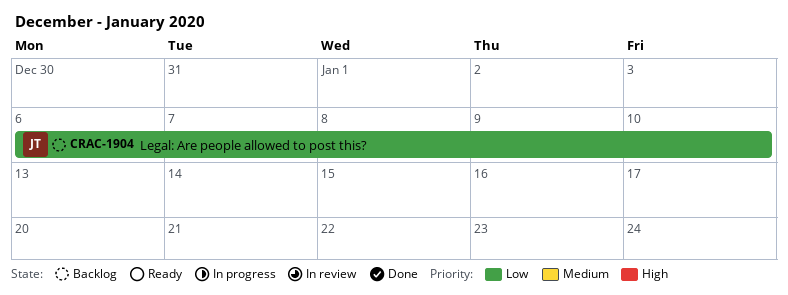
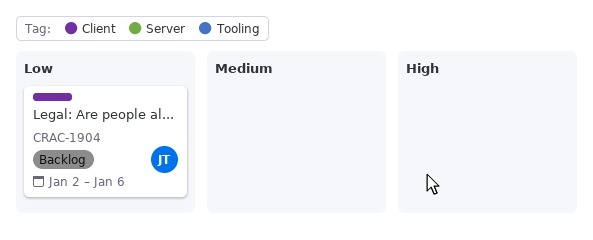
CRAC-1904, start: Jan 6 -> Jan 2
CRAC-1904, due: Jan 10 -> Jan 6

